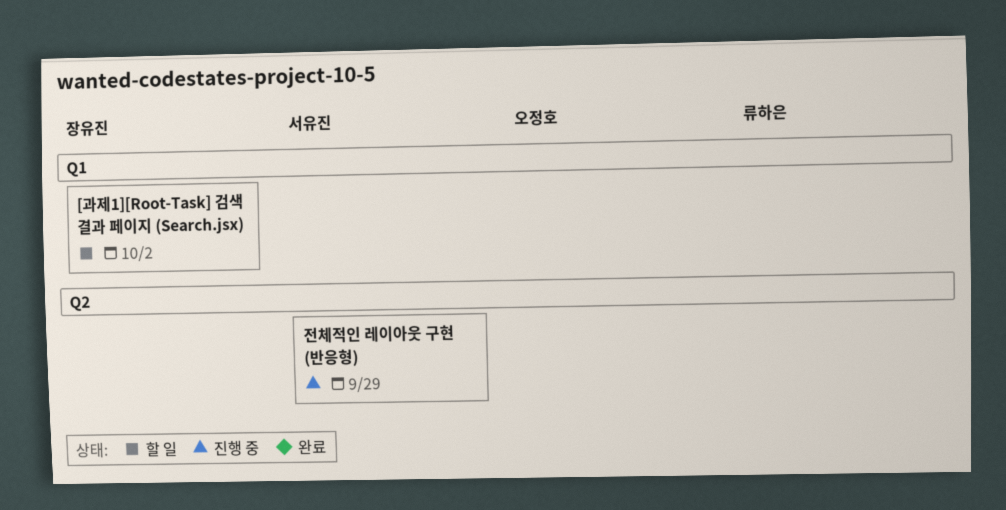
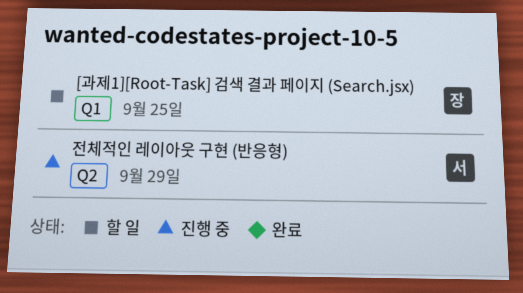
[과제1][Root-Task] 검색 결과 페이지 (Search.jsx), due: Oct 2 -> Sep 25

